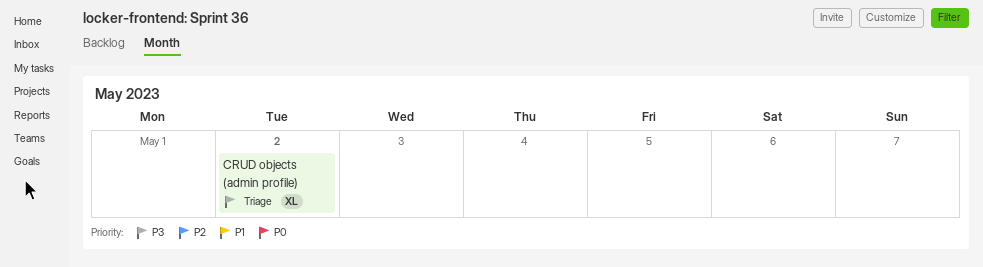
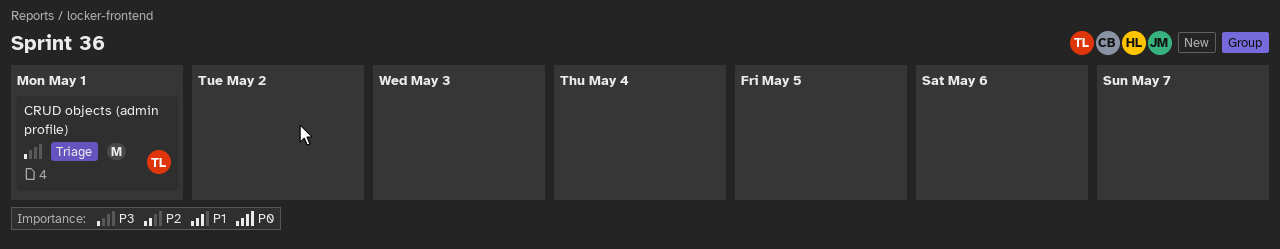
CRUD objects (admin profile), estimate: XL -> M
CRUD objects (admin profile), due: May 2 -> May 1

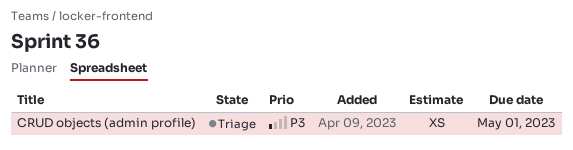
CRUD objects (admin profile), estimate: M -> XS

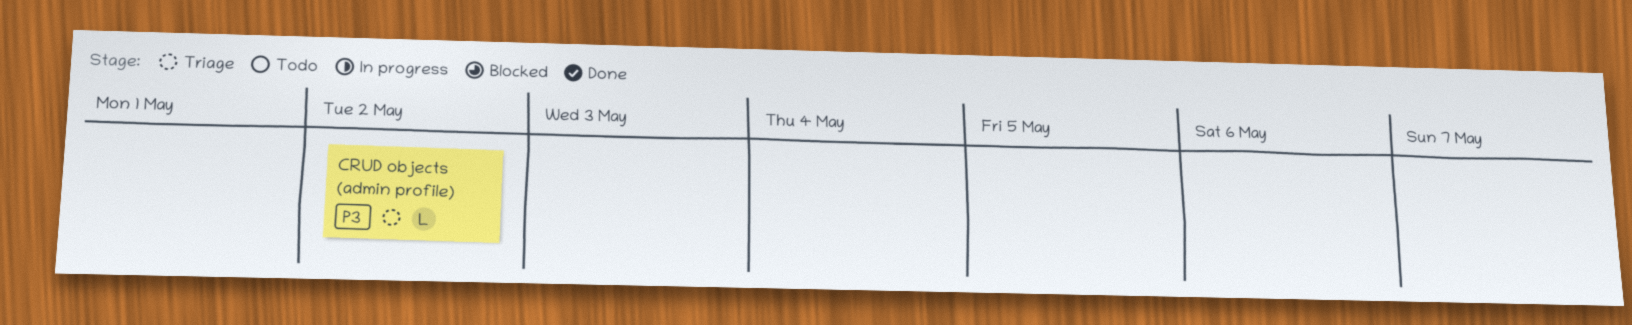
CRUD objects (admin profile), estimate: XS -> L
CRUD objects (admin profile), due: May 1 -> May 2

